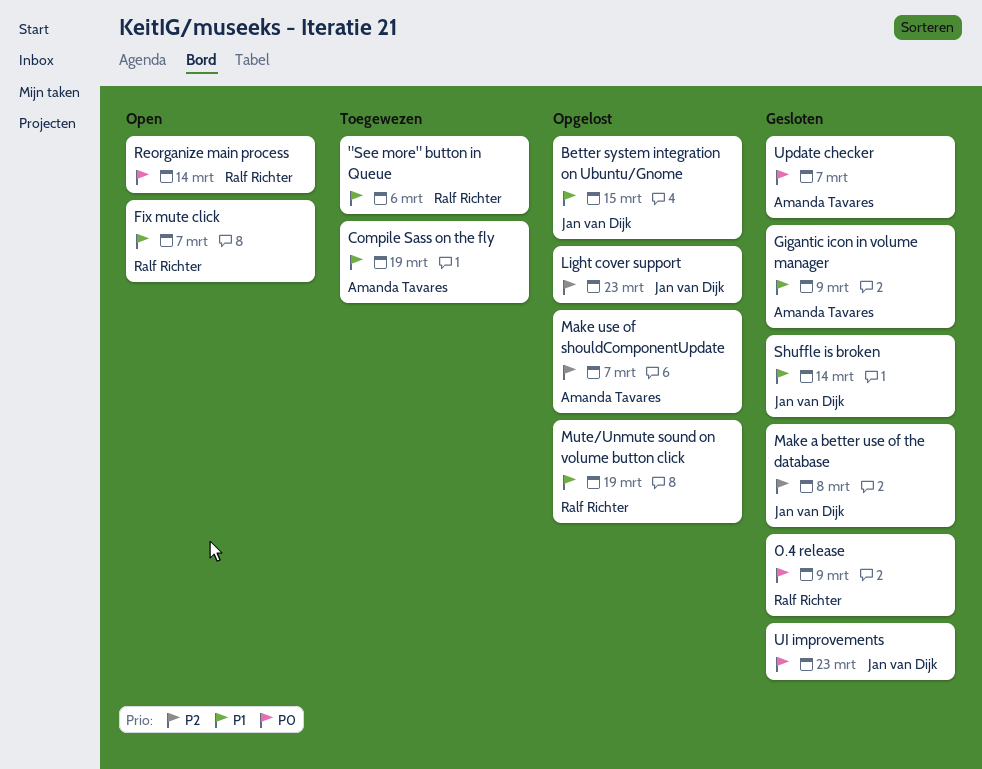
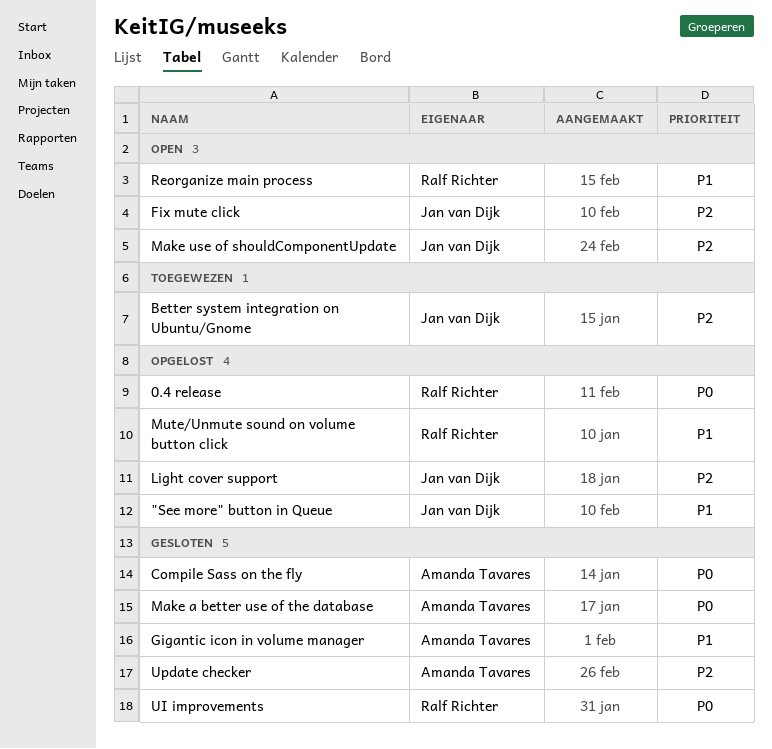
"See more" button in Queue, status: Toegewezen -> Opgelost
"See more" button in Queue, owner: Ralf Richter -> Jan van Dijk
0.4 release, status: Gesloten -> Opgelost
Better system integration on Ubuntu/Gnome, status: Opgelost -> Toegewezen
Better system integration on Ubuntu/Gnome, priority: P1 -> P2
Compile Sass on the fly, status: Toegewezen -> Gesloten
Compile Sass on the fly, priority: P1 -> P0
Fix mute click, owner: Ralf Richter -> Jan van Dijk
Fix mute click, priority: P1 -> P2
Make a better use of the database, owner: Jan van Dijk -> Amanda Tavares
Make a better use of the database, priority: P2 -> P0
Make use of shouldComponentUpdate, status: Opgelost -> Open
Make use of shouldComponentUpdate, owner: Amanda Tavares -> Jan van Dijk
Reorganize main process, priority: P0 -> P1
Shuffle is broken: present -> none
UI improvements, owner: Jan van Dijk -> Ralf Richter
Update checker, priority: P0 -> P2

